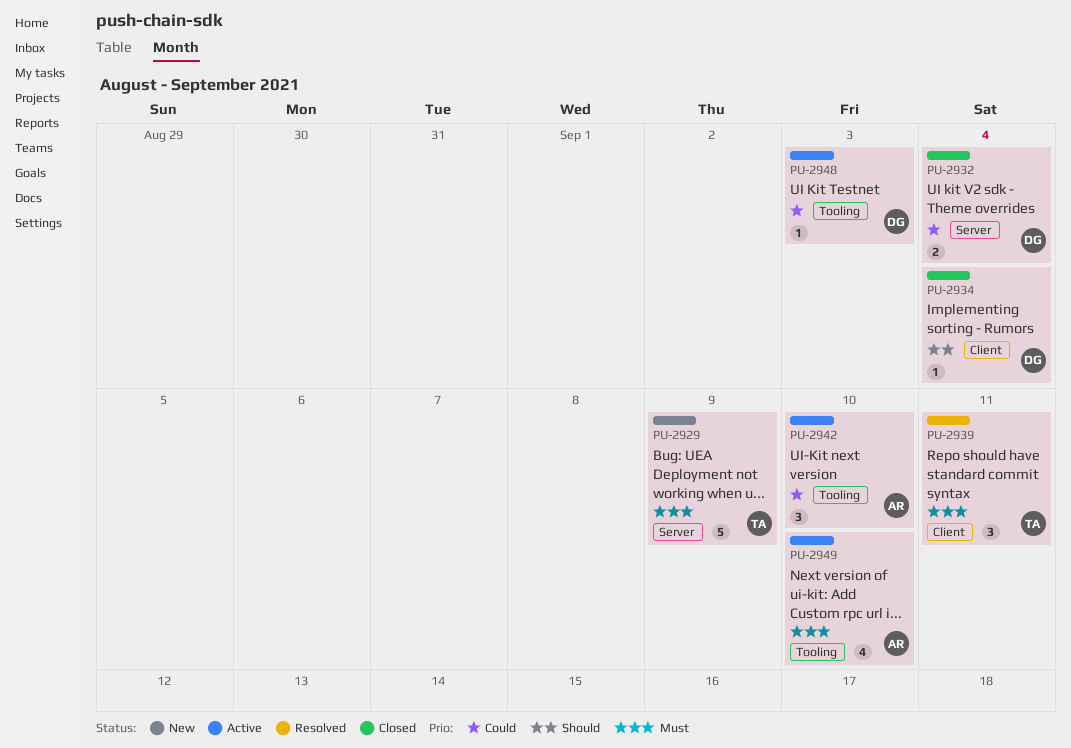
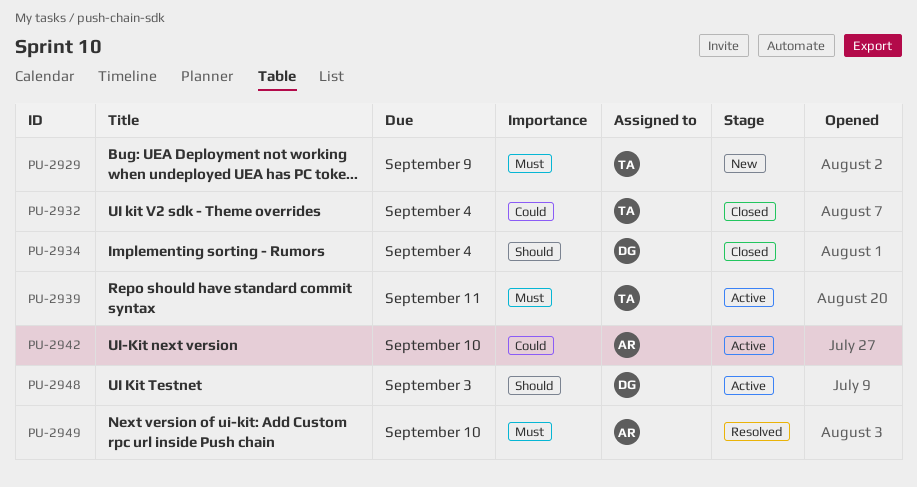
PU-2932, owner: DG -> TA
PU-2939, status: Resolved -> Active
PU-2948, priority: Could -> Should
PU-2949, status: Active -> Resolved

